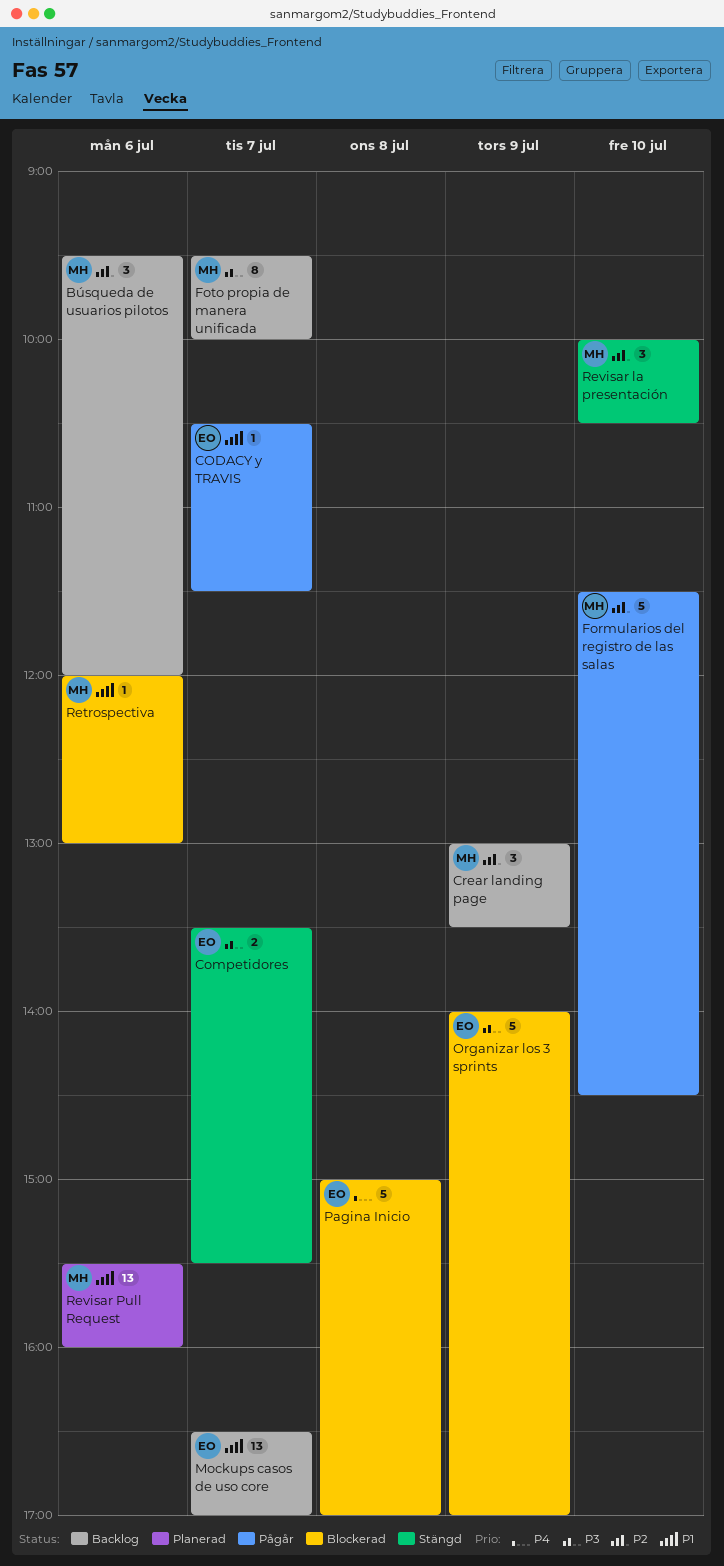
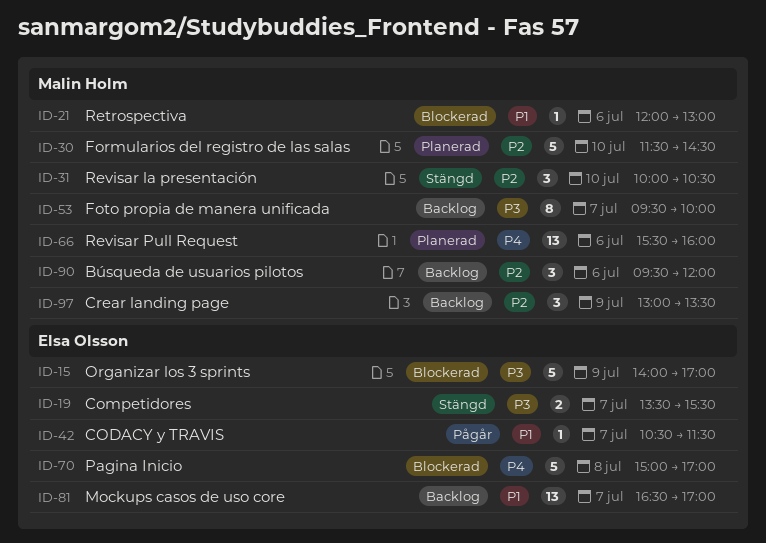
Formularios del registro de las salas, status: Pågår -> Planerad
Revisar Pull Request, priority: P1 -> P4

